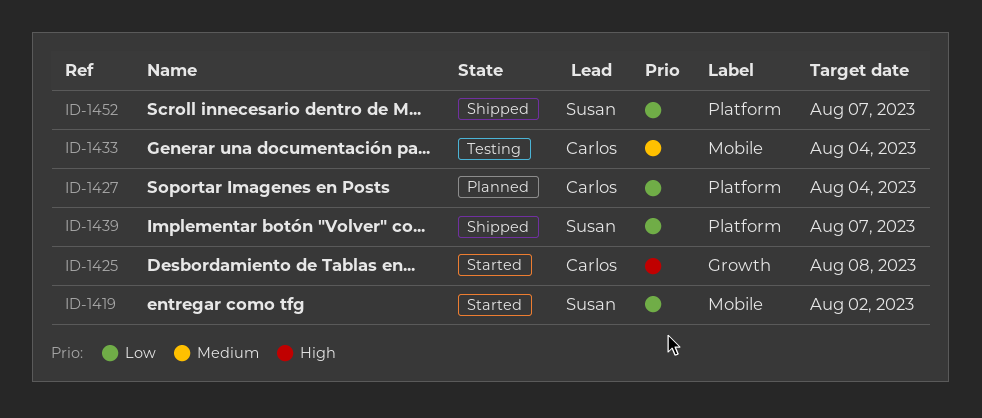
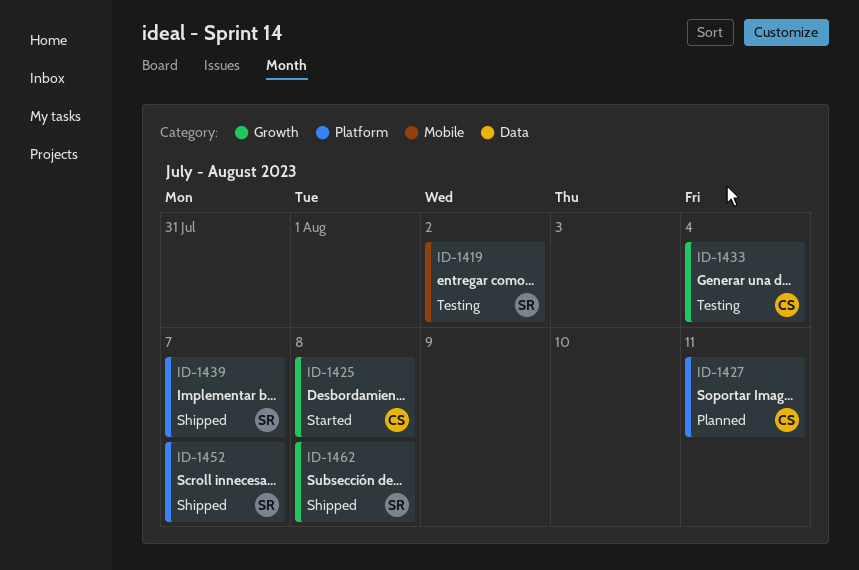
ID-1419, status: Started -> Testing
ID-1427, due: Aug 4 -> Aug 11
ID-1433, label: Mobile -> Growth
ID-1462: none -> present

